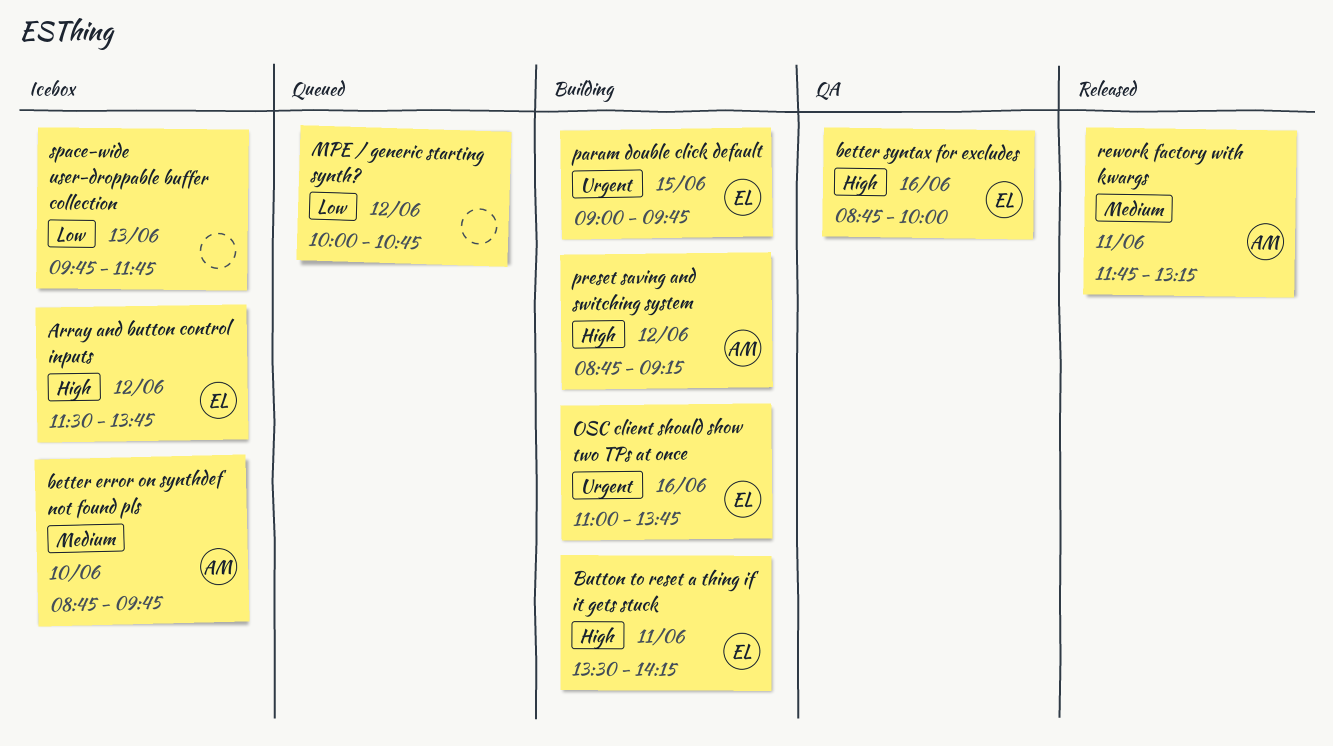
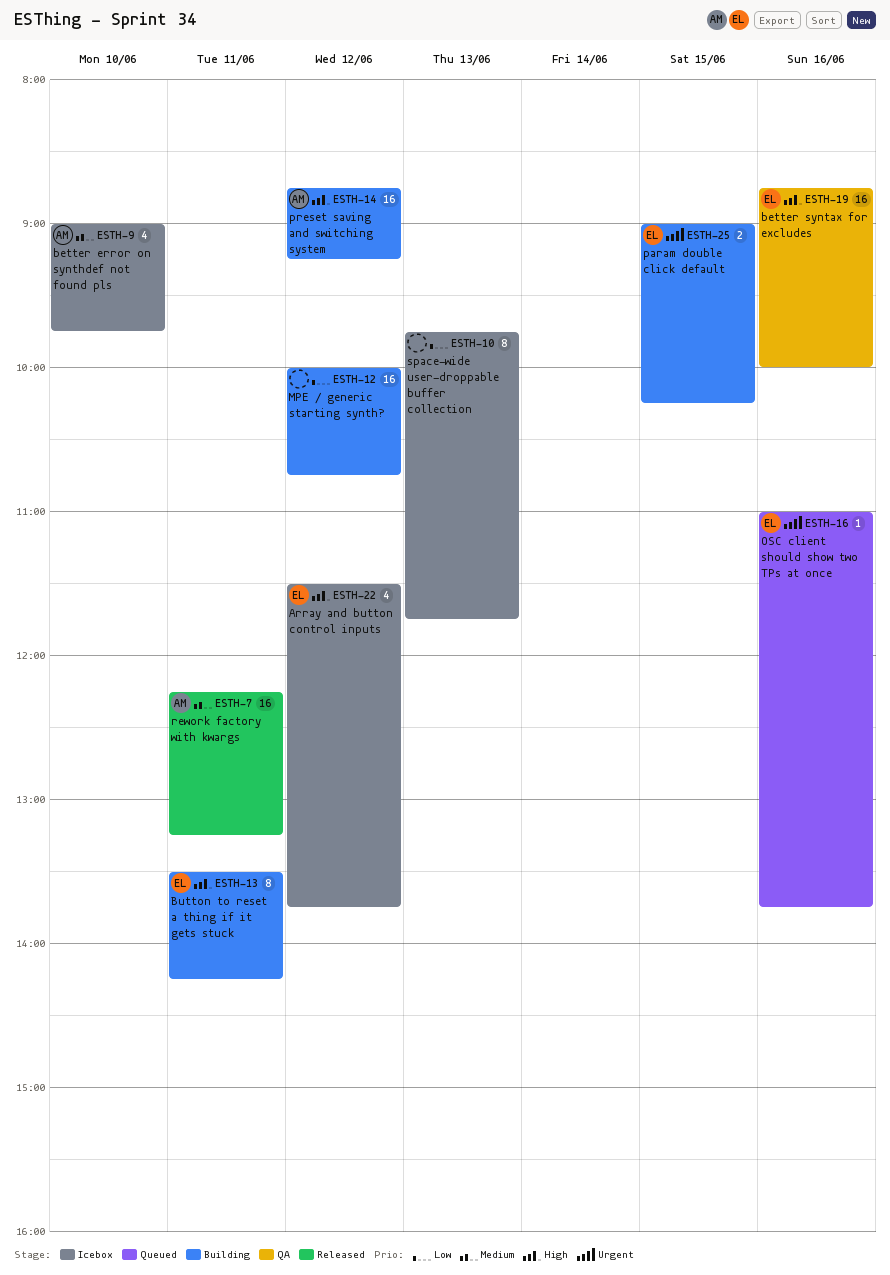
better error on synthdef not found pls, begins: 08:45 -> 09:00
MPE / generic starting synth?, status: Queued -> Building
OSC client should show two TPs at once, status: Building -> Queued
param double click default, ends: 09:45 -> 10:15
rework factory with kwargs, begins: 11:45 -> 12:15

